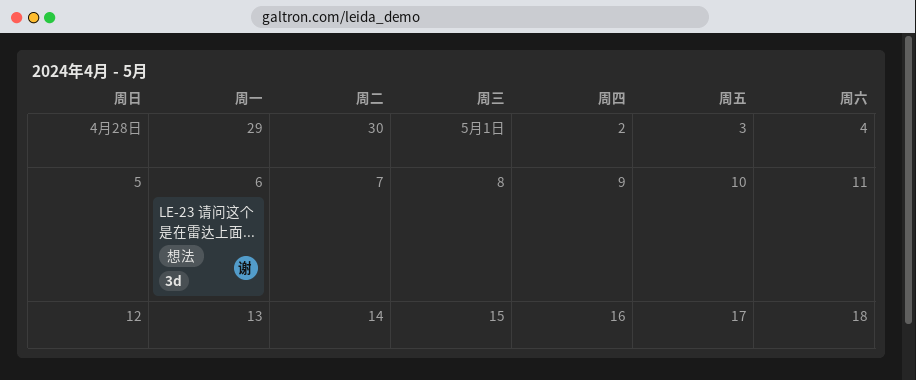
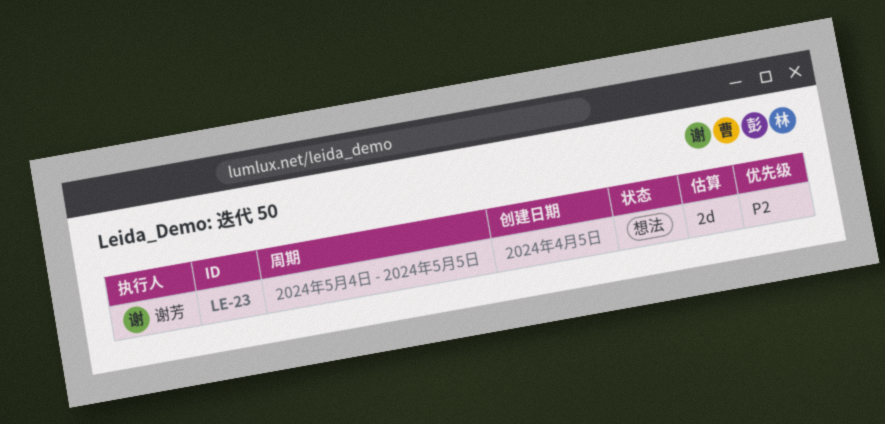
LE-23, estimate: 3d -> 2d
LE-23, due: May 6 -> May 5

